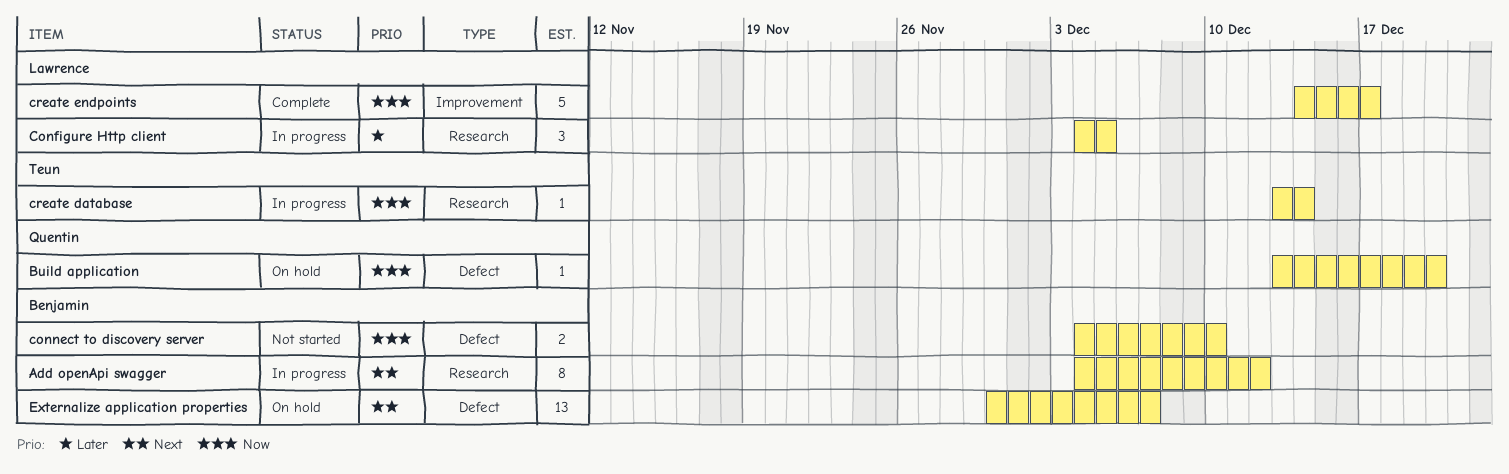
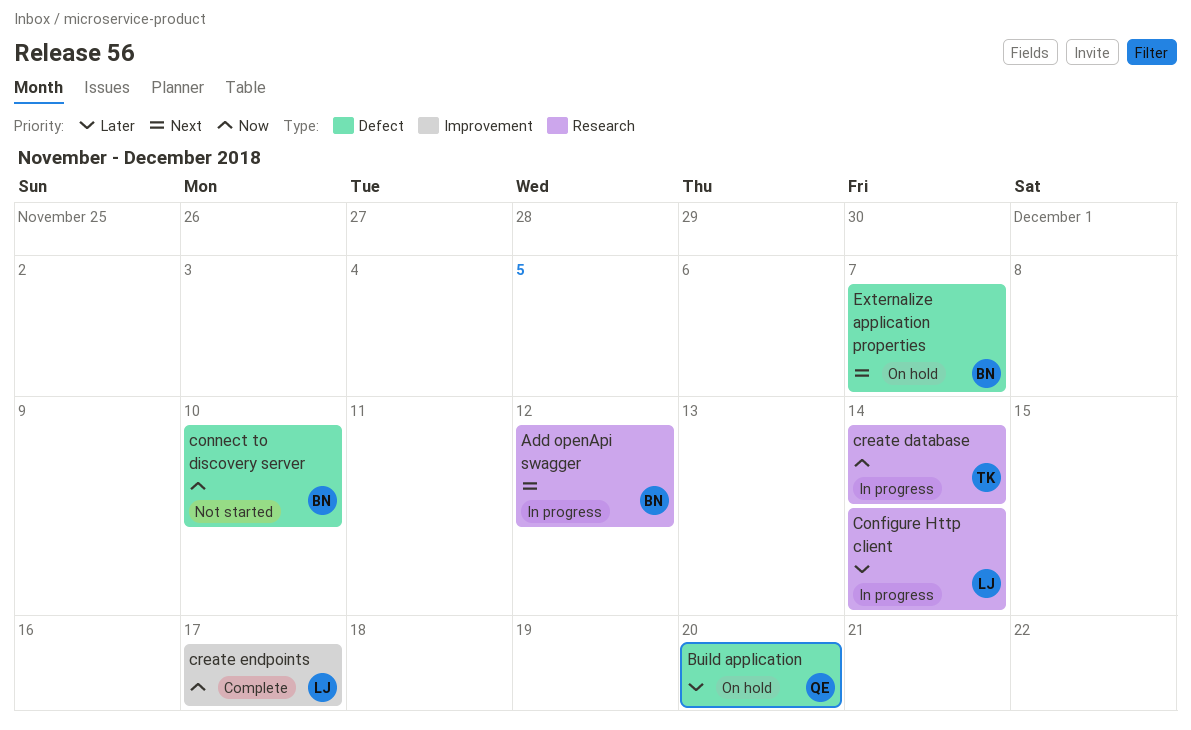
Build application, priority: Now -> Later
Configure Http client, due: Dec 5 -> Dec 14

